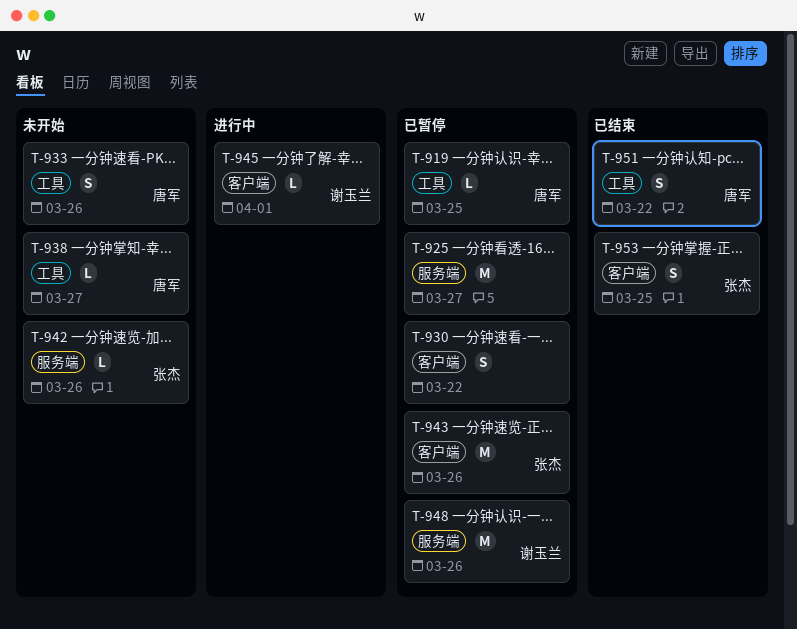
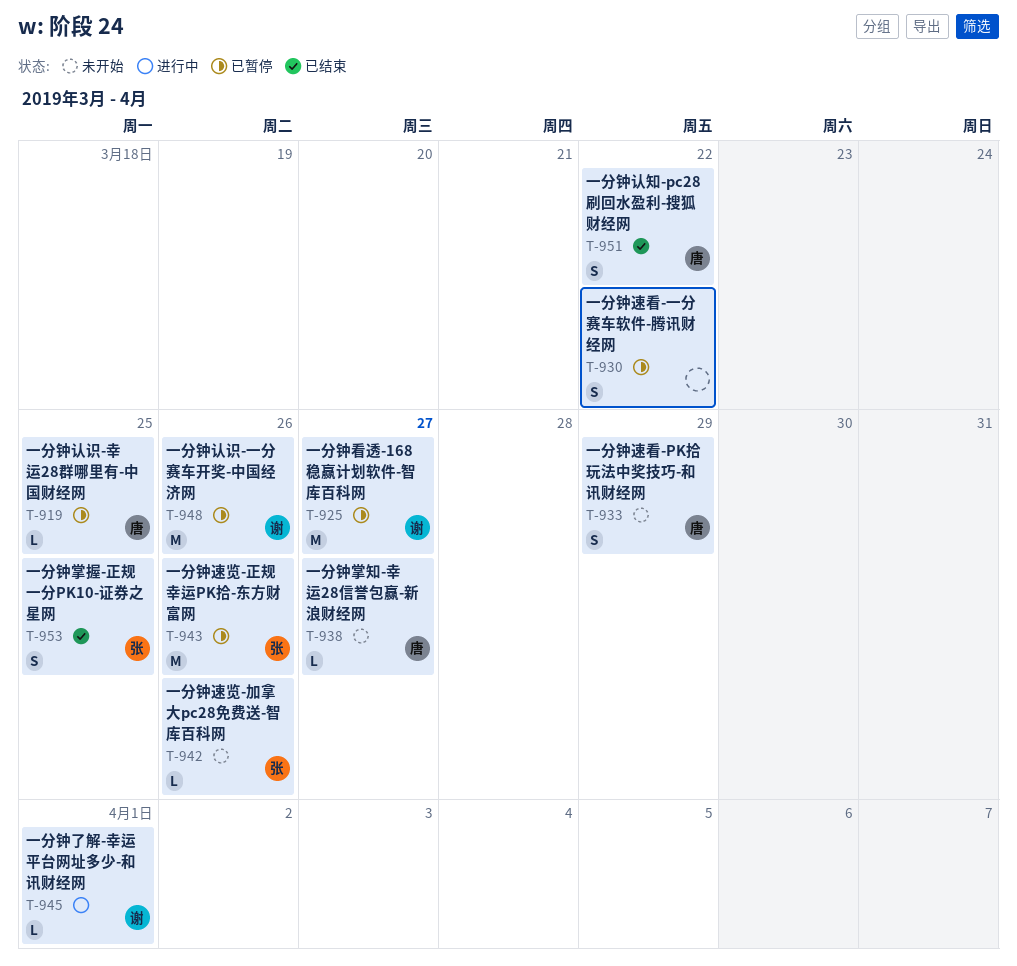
T-925, owner: none -> 谢玉兰
T-933, due: Mar 26 -> Mar 29

